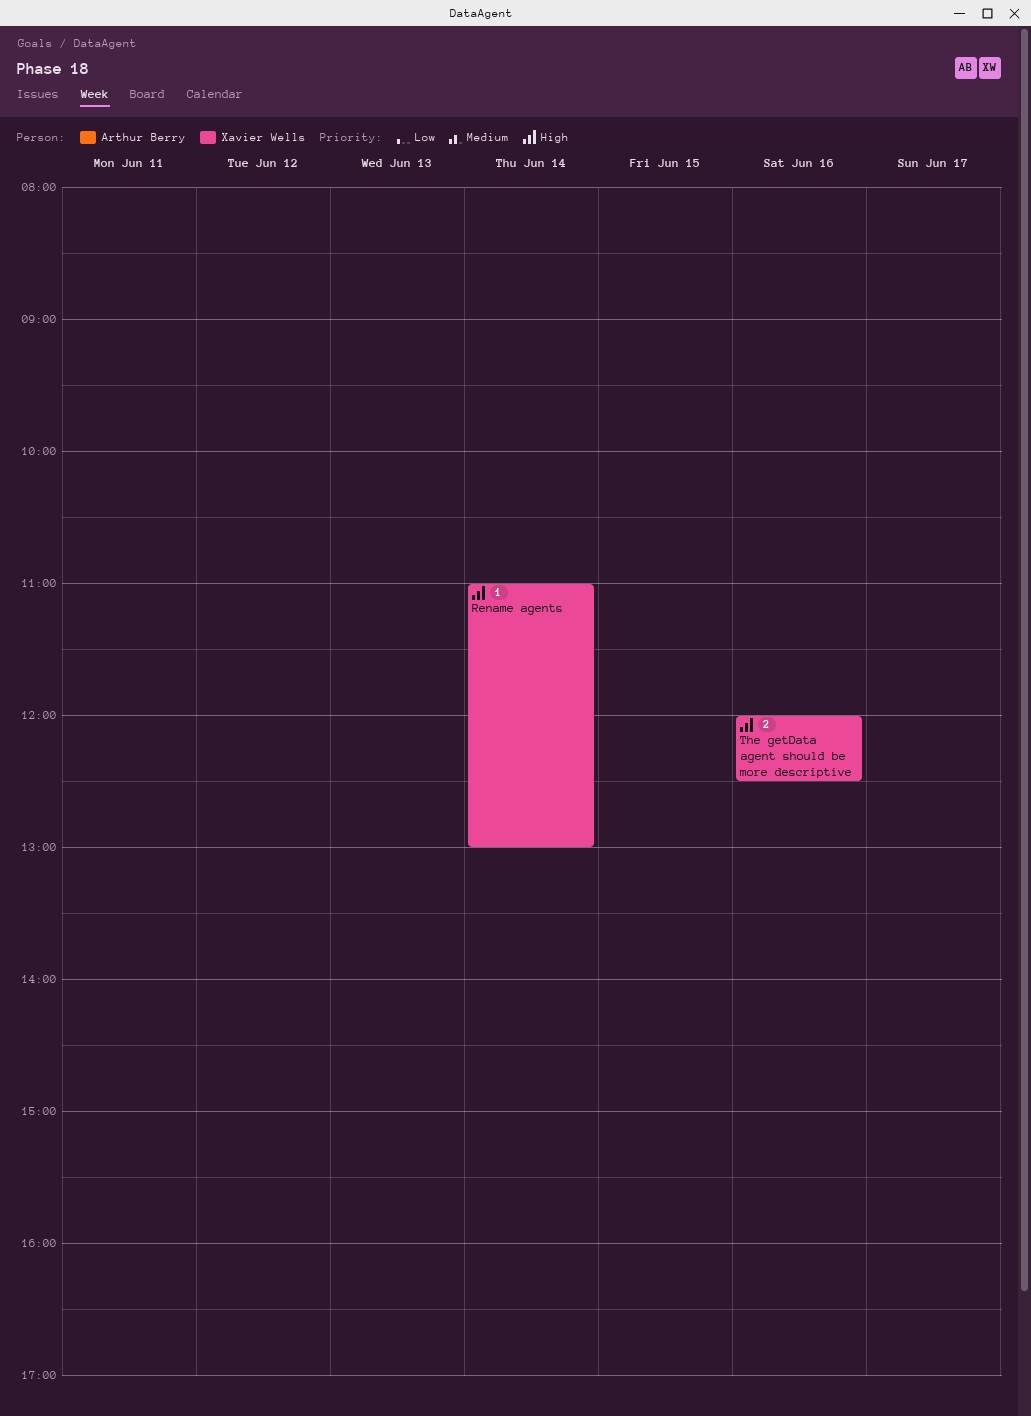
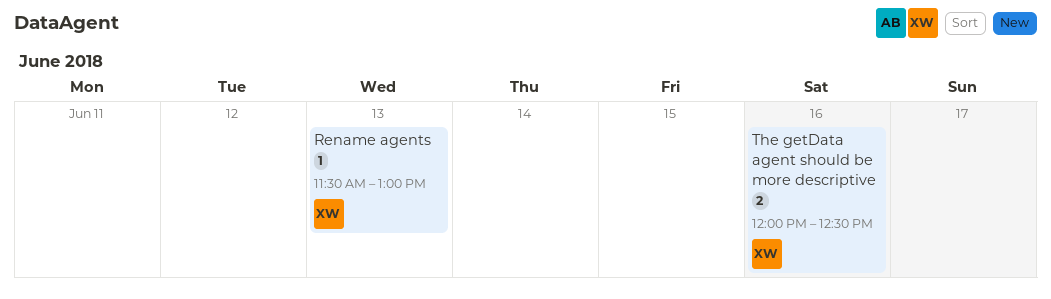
Rename agents, day: Jun 14 -> Jun 13
Rename agents, begins: 11:00 -> 11:30

